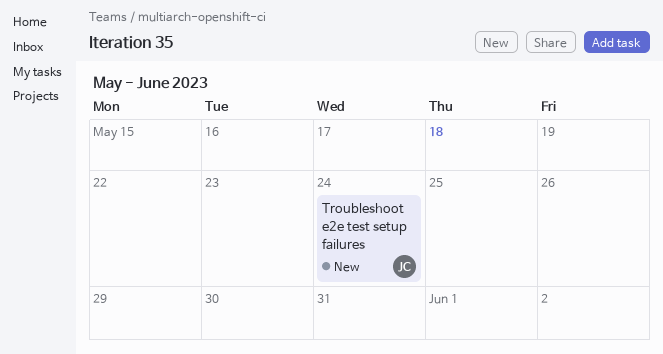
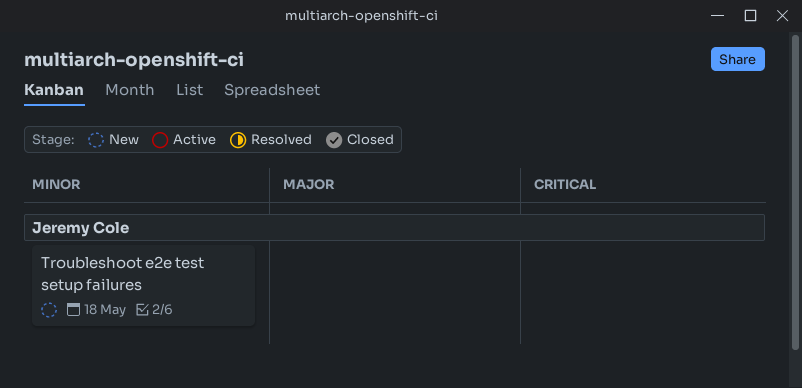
Troubleshoot e2e test setup failures, due: May 24 -> May 18

